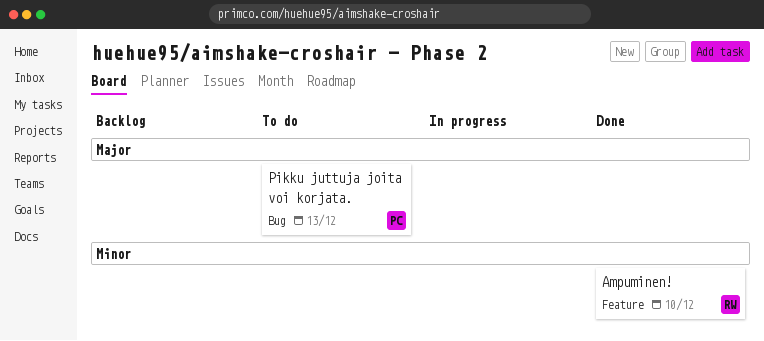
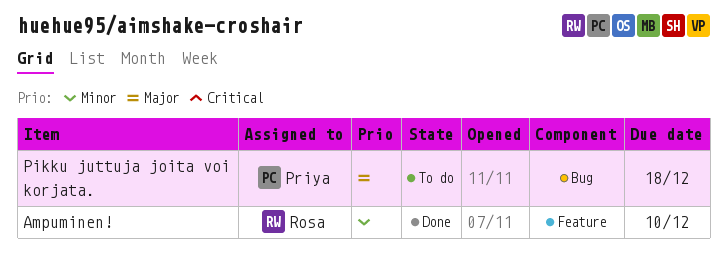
Pikku juttuja joita voi korjata., due: Dec 13 -> Dec 18

